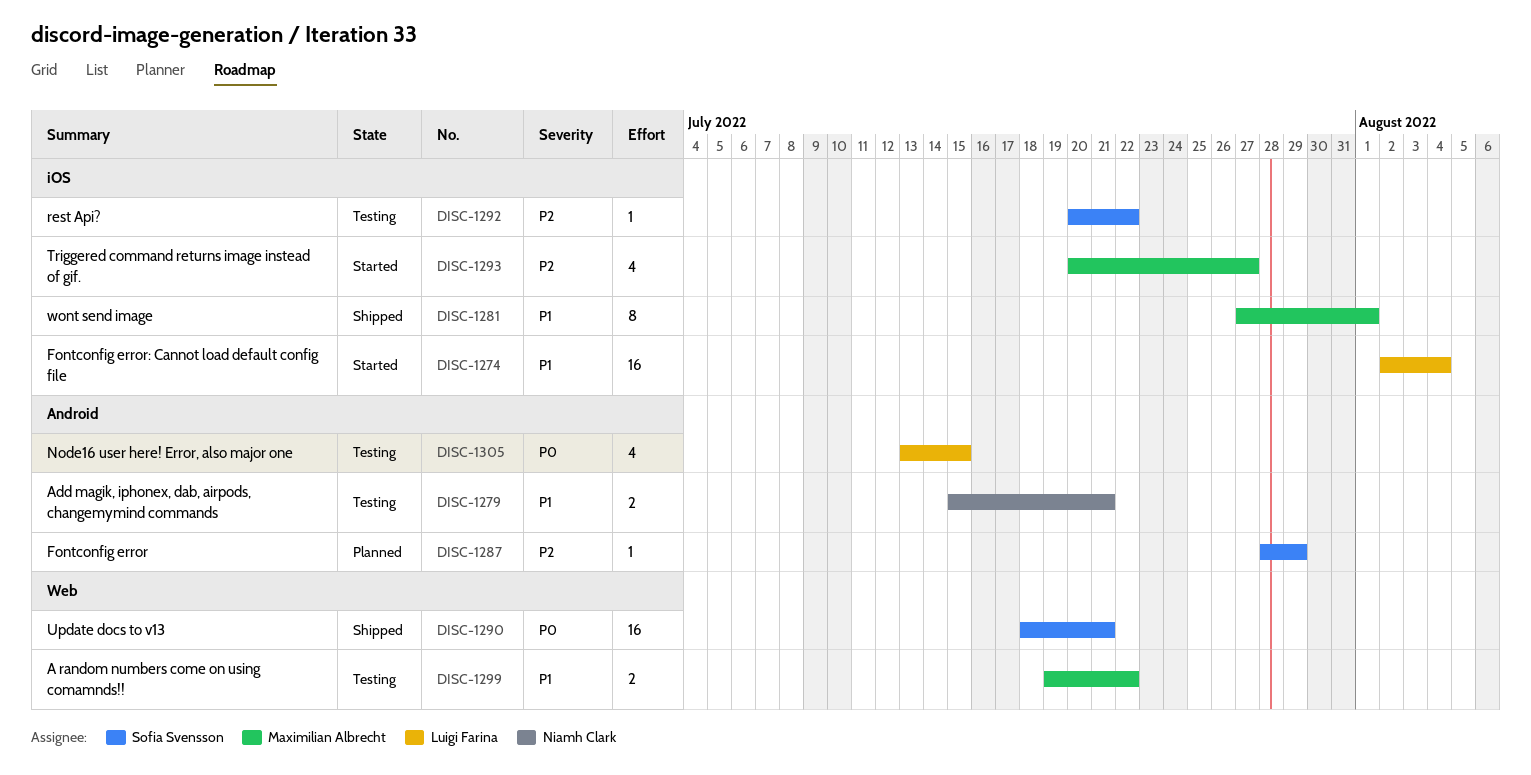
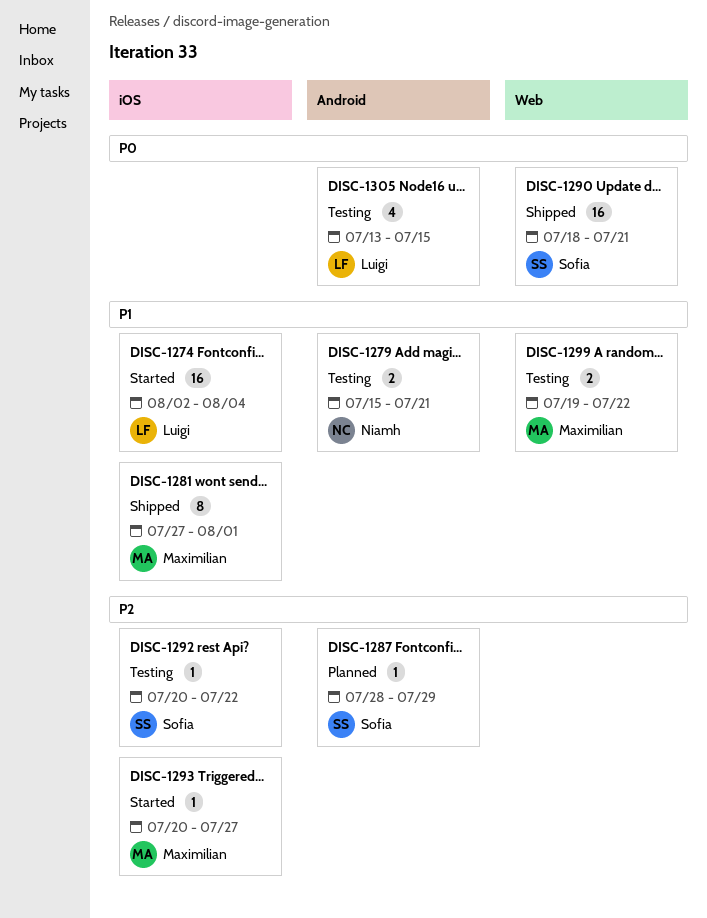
DISC-1293, estimate: 4 -> 1

